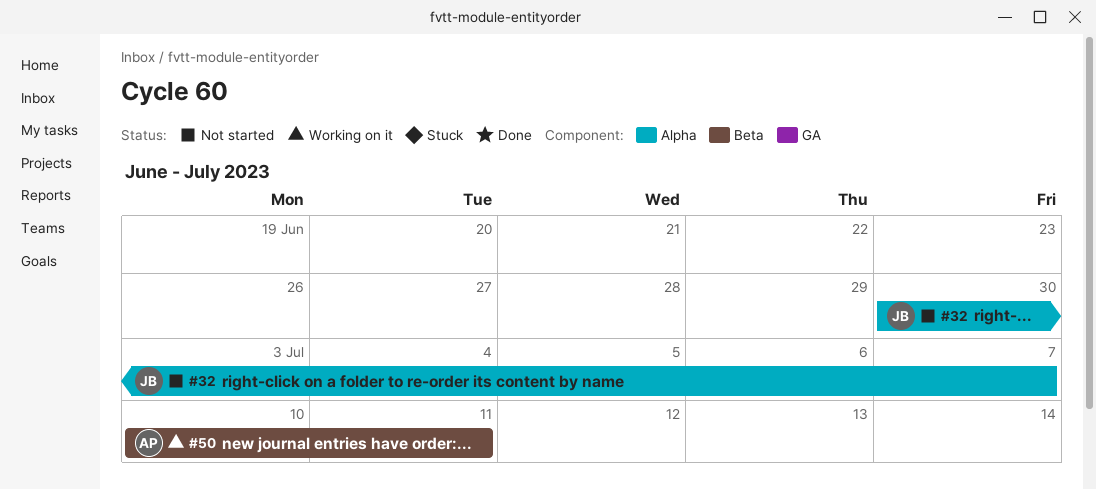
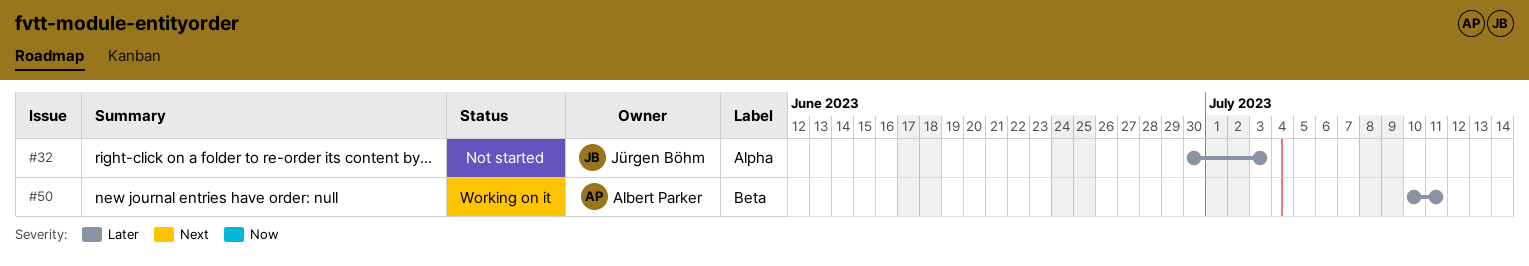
#32, due: Jul 7 -> Jul 3

